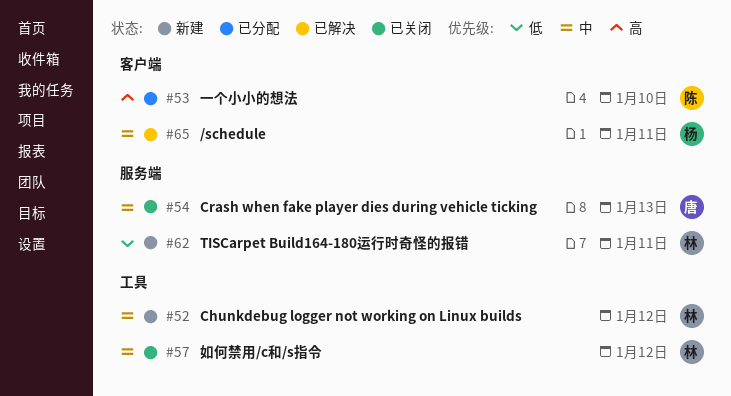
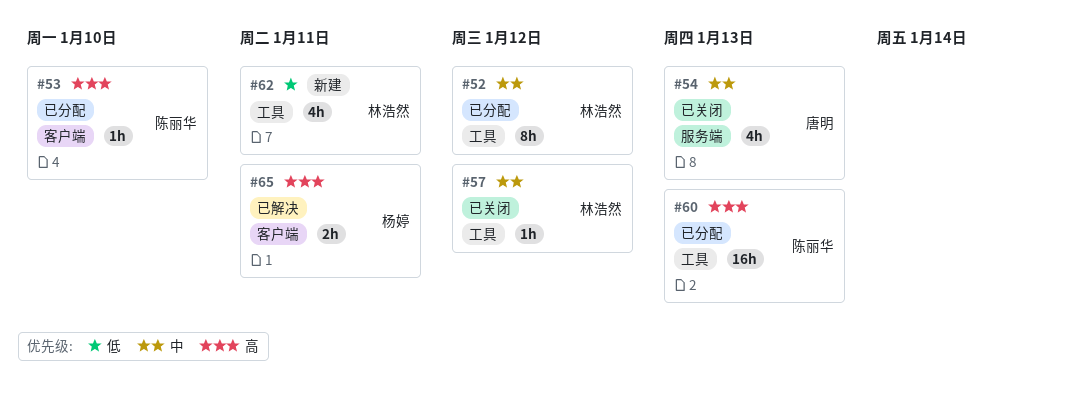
#52, status: 新建 -> 已分配
#60: none -> present
#62, label: 服务端 -> 工具
#65, priority: 中 -> 高

